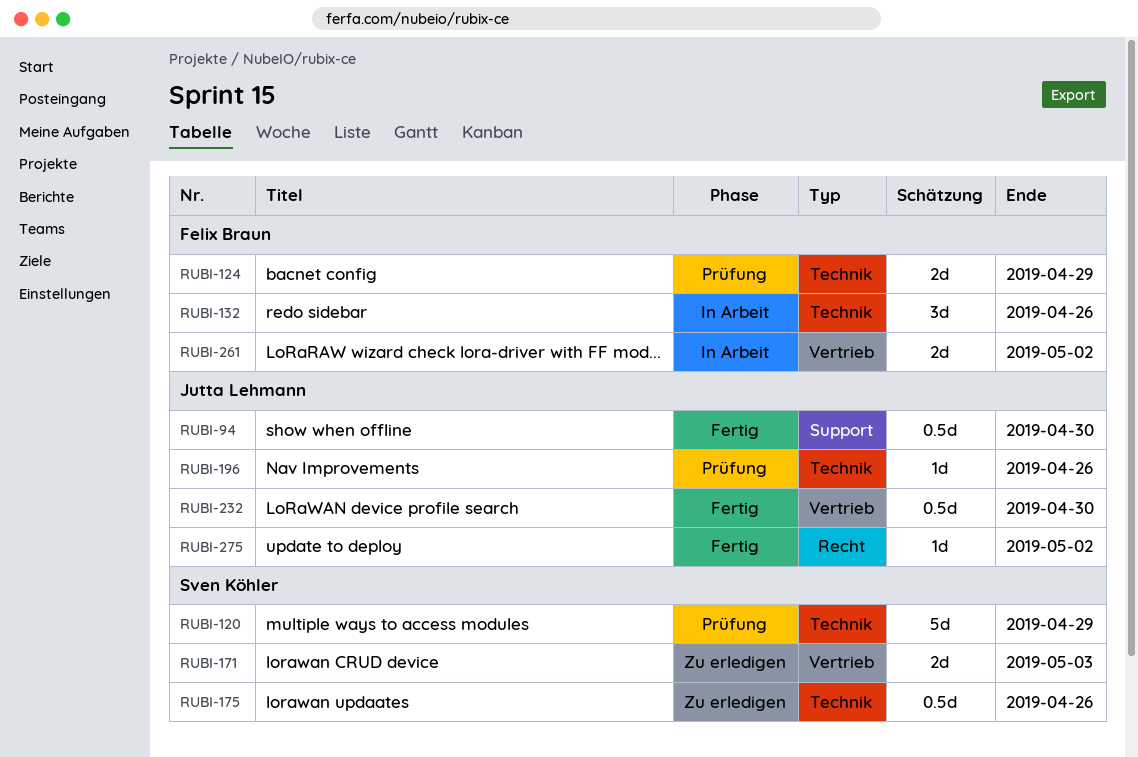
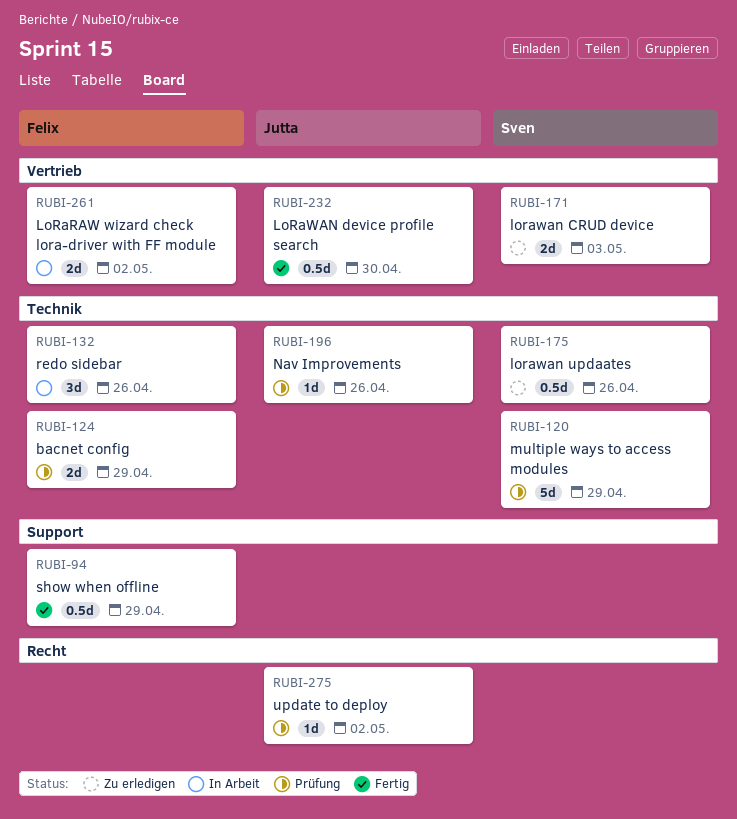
RUBI-94, owner: Jutta Lehmann -> Felix Braun
RUBI-94, due: Apr 30 -> Apr 29
RUBI-275, status: Fertig -> Prüfung

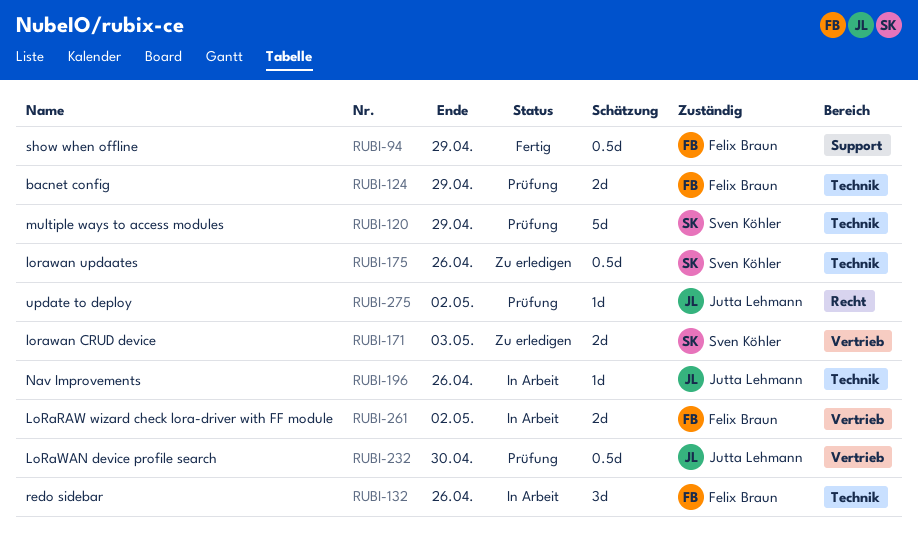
RUBI-196, status: Prüfung -> In Arbeit
RUBI-232, status: Fertig -> Prüfung

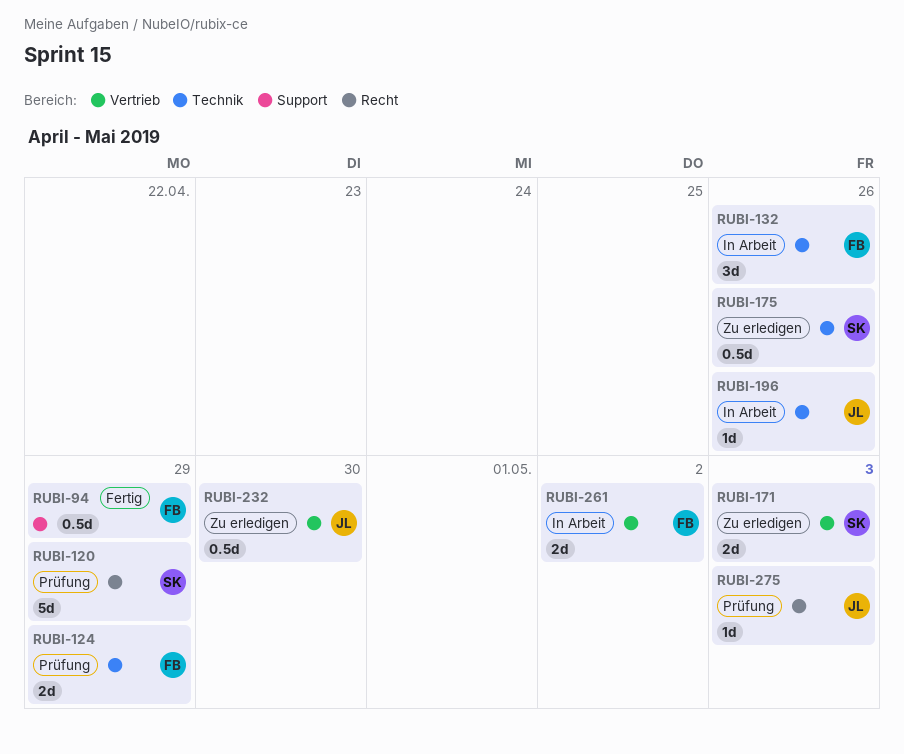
RUBI-120, label: Technik -> Recht
RUBI-232, status: Prüfung -> Zu erledigen
RUBI-275, due: May 2 -> May 3

